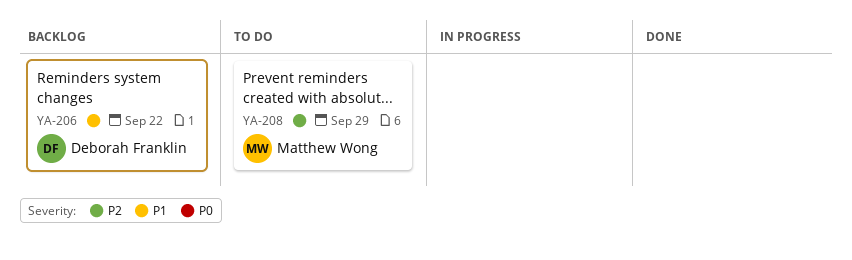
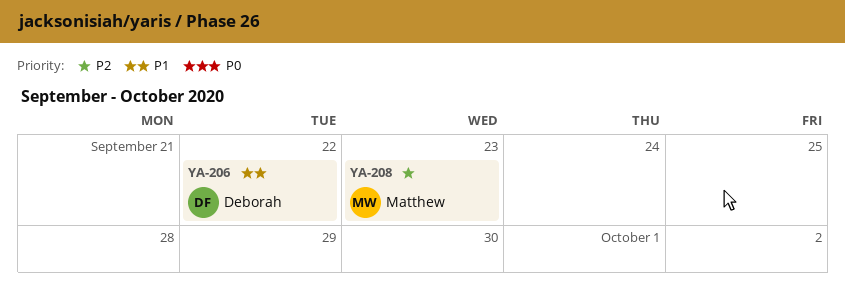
YA-208, due: Sep 29 -> Sep 23

